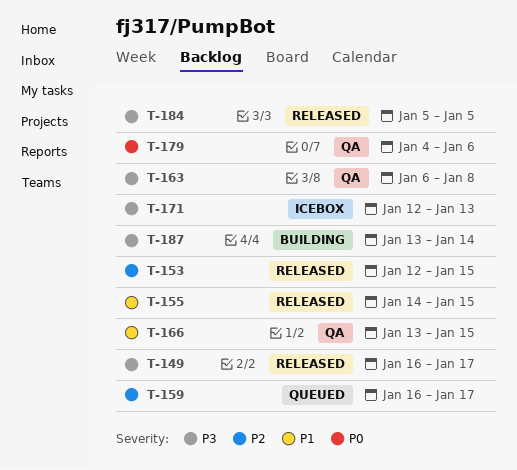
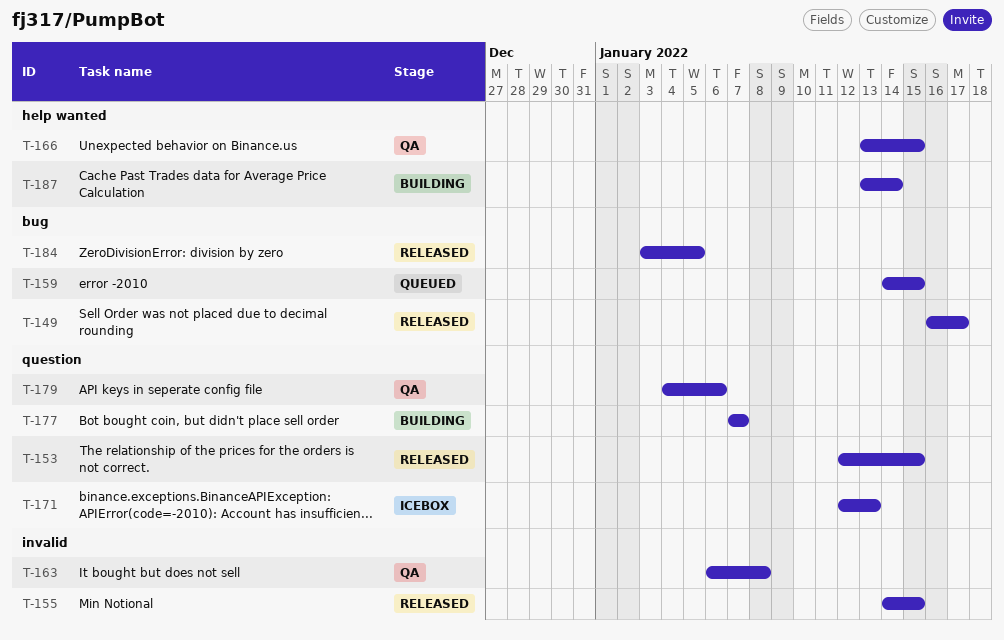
T-159, start: Jan 16 -> Jan 14
T-159, due: Jan 17 -> Jan 15
T-177: none -> present
T-184, start: Jan 5 -> Jan 3

